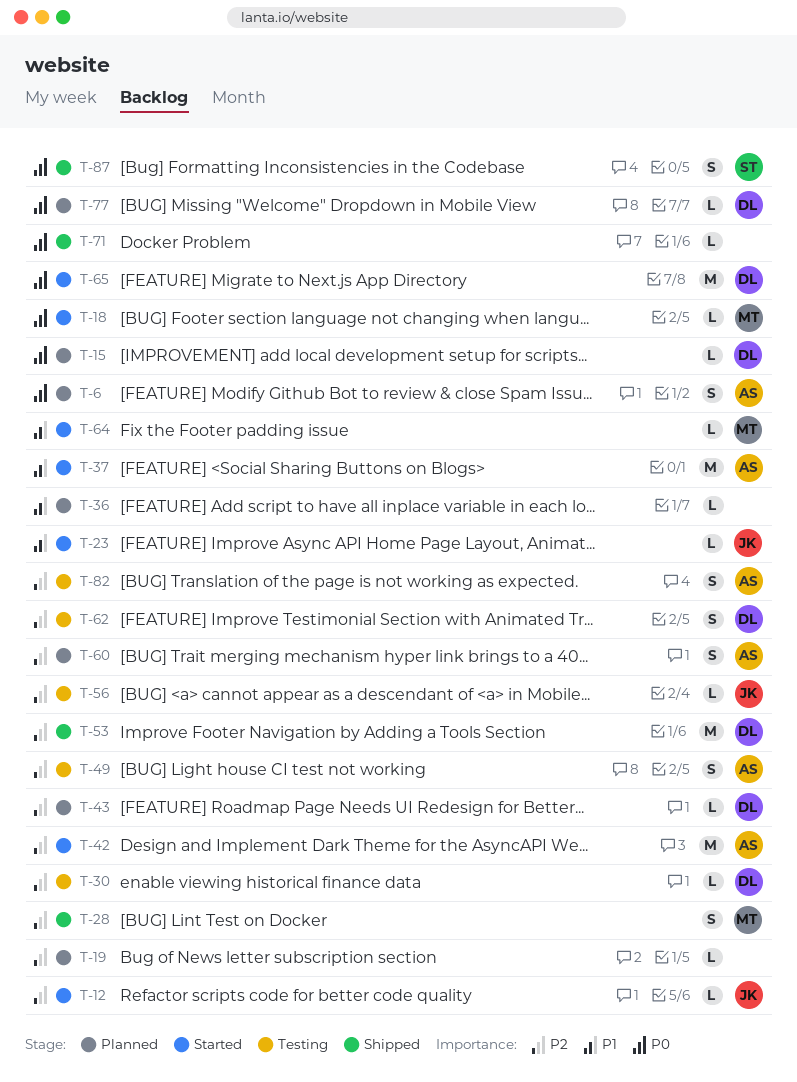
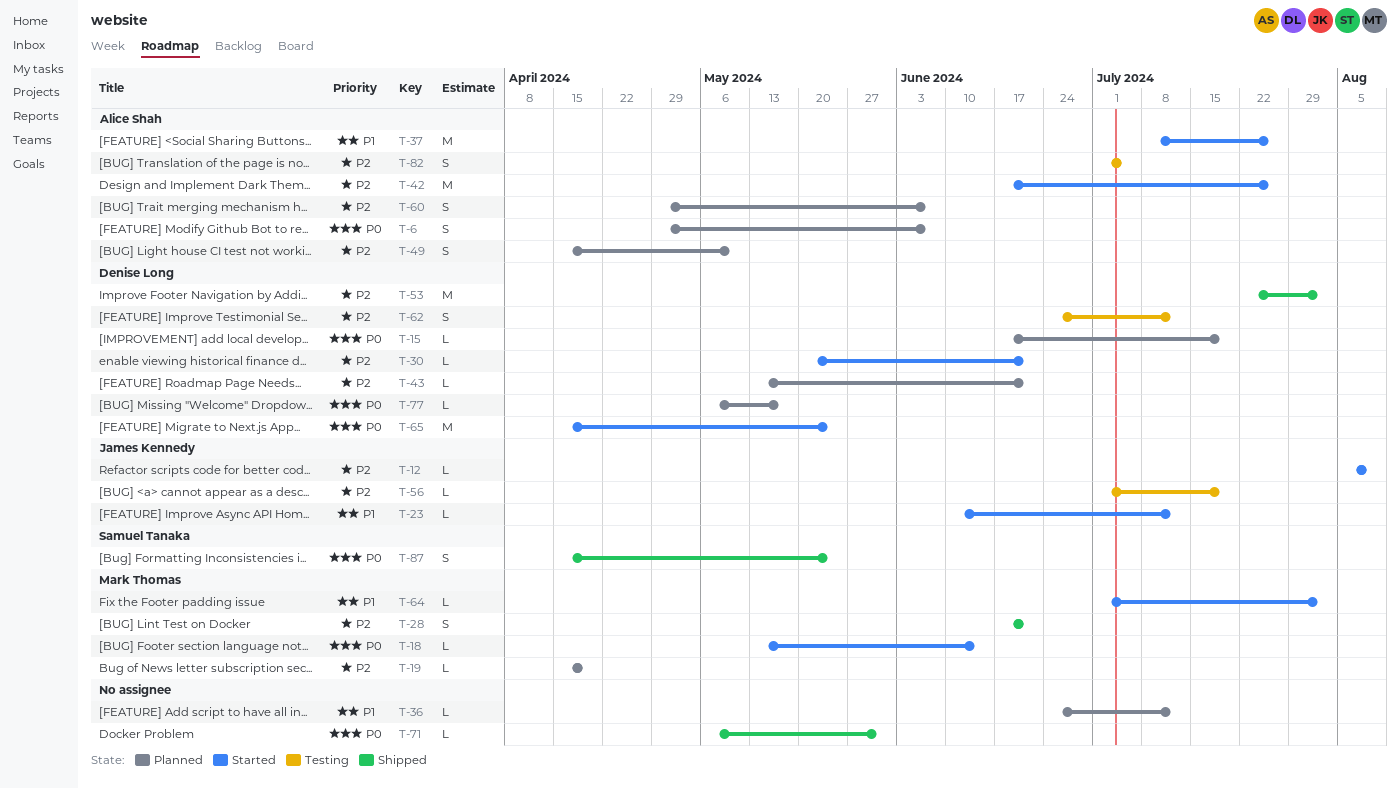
T-19, owner: none -> Mark Thomas
T-30, status: Testing -> Started
T-49, status: Testing -> Planned

